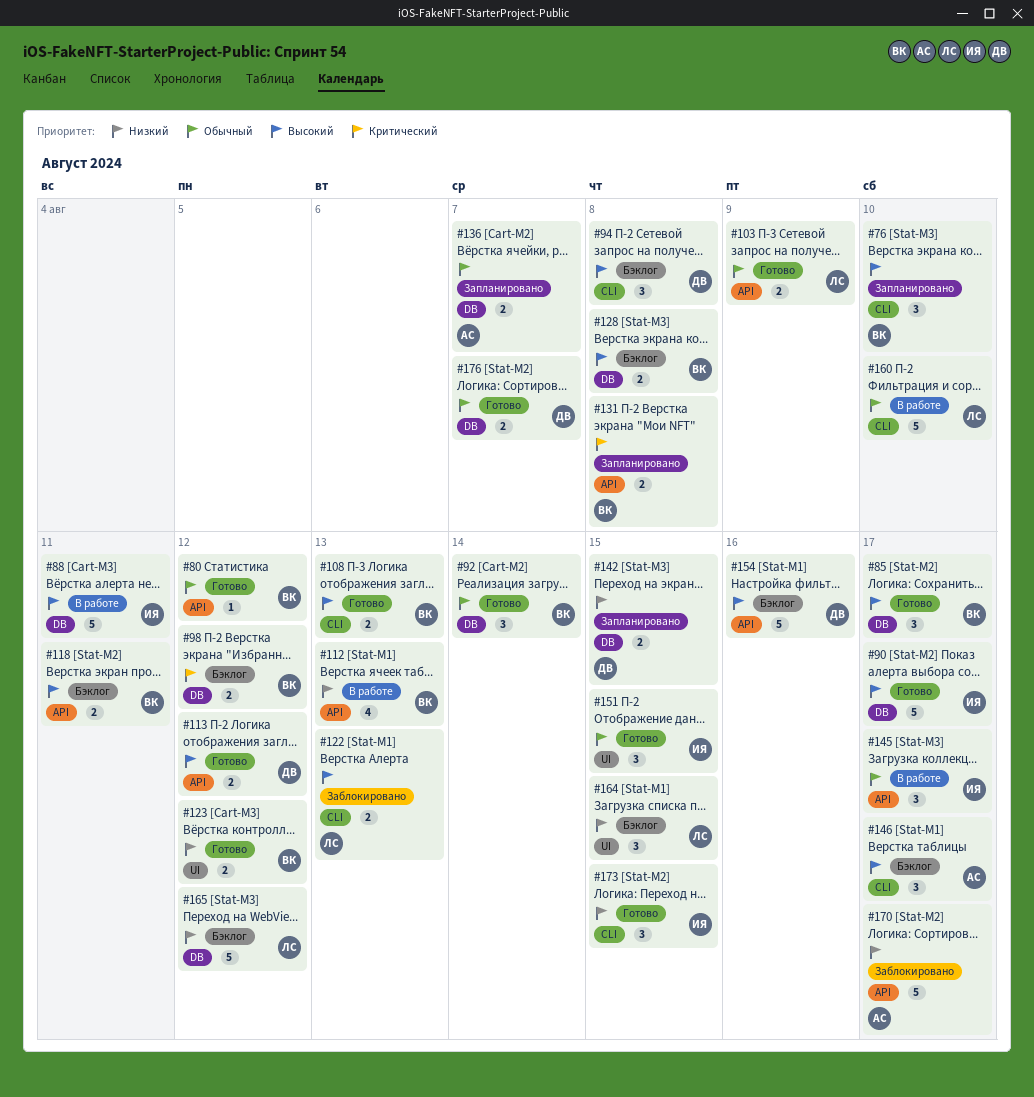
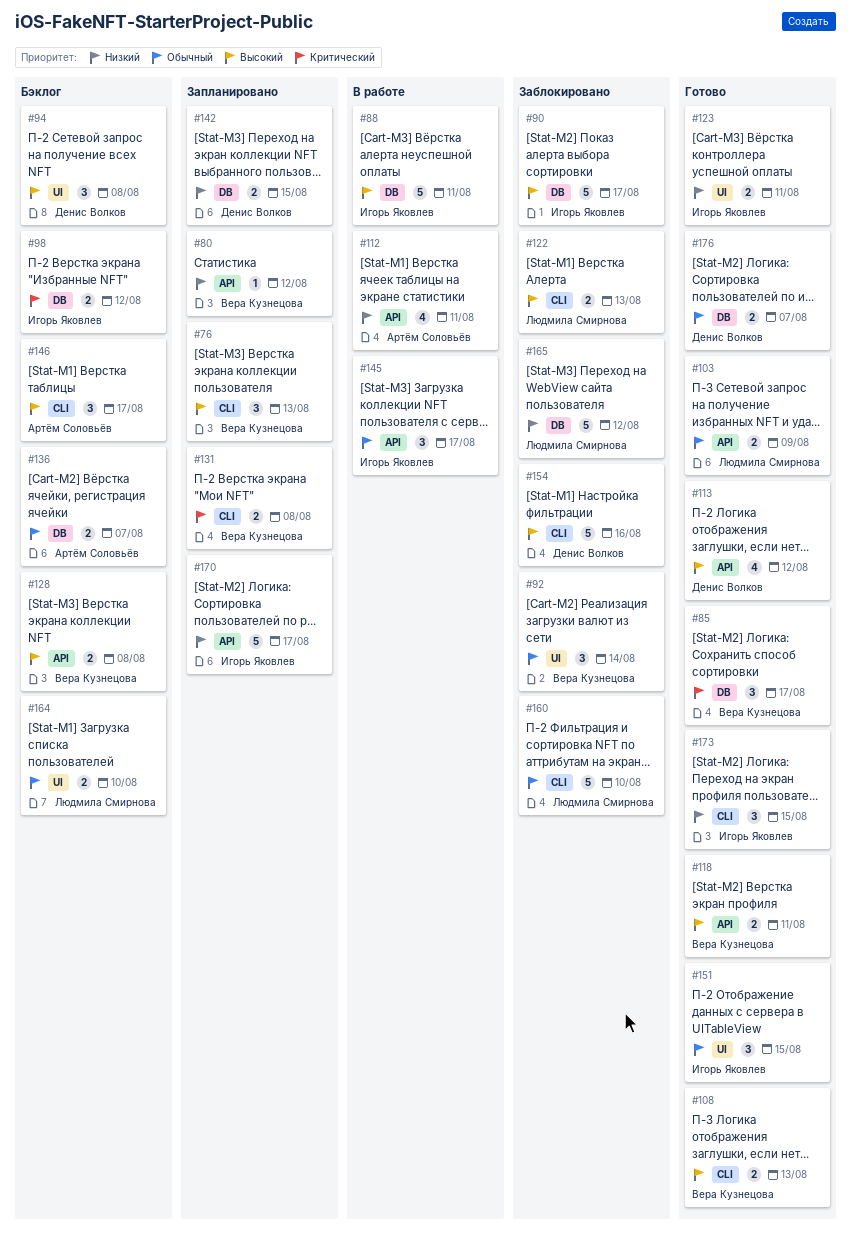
#76, due: Aug 10 -> Aug 13
#80, status: Готово -> Запланировано
#80, priority: Обычный -> Низкий
#85, priority: Высокий -> Критический
#90, status: Готово -> Заблокировано
#92, status: Готово -> Заблокировано
#92, label: DB -> UI
#94, label: CLI -> UI
#98, owner: Вера Кузнецова -> Игорь Яковлев
#112, owner: Вера Кузнецова -> Артём Соловьёв
#112, due: Aug 13 -> Aug 11
#113, estimate: 2 -> 4
#118, status: Бэклог -> Готово
#123, owner: Вера Кузнецова -> Игорь Яковлев
#123, due: Aug 12 -> Aug 11
#128, label: DB -> API
#131, label: API -> CLI
#136, status: Запланировано -> Бэклог
#154, status: Бэклог -> Заблокировано
#154, label: API -> CLI
#160, status: В работе -> Заблокировано
#164, priority: Низкий -> Обычный
#164, estimate: 3 -> 2
#164, due: Aug 15 -> Aug 10
#165, status: Бэклог -> Заблокировано
#170, status: Заблокировано -> Запланировано
#170, owner: Артём Соловьёв -> Игорь Яковлев

